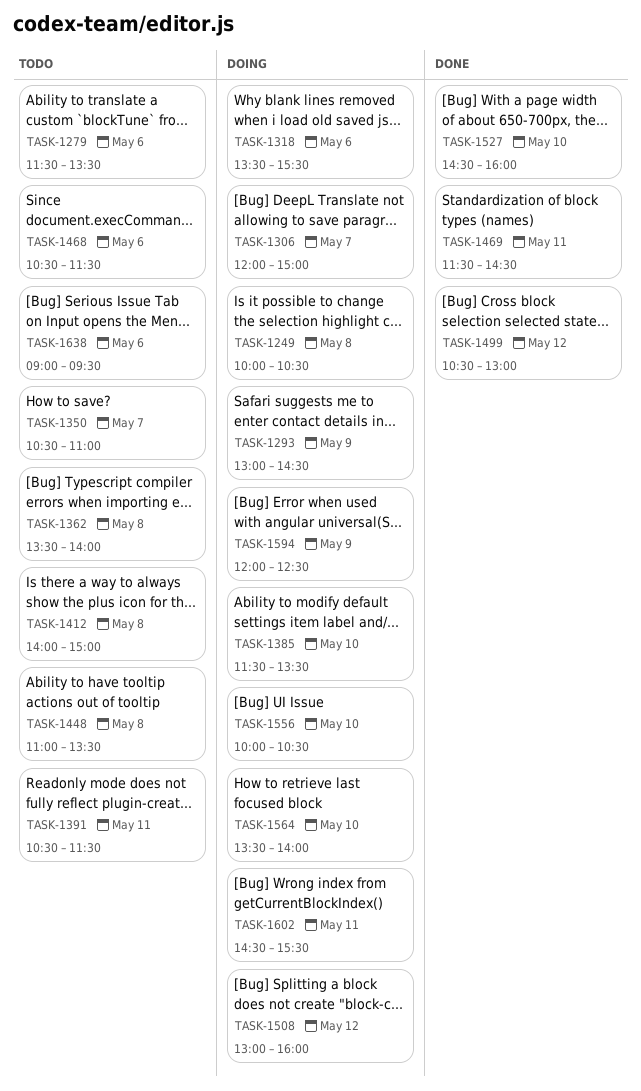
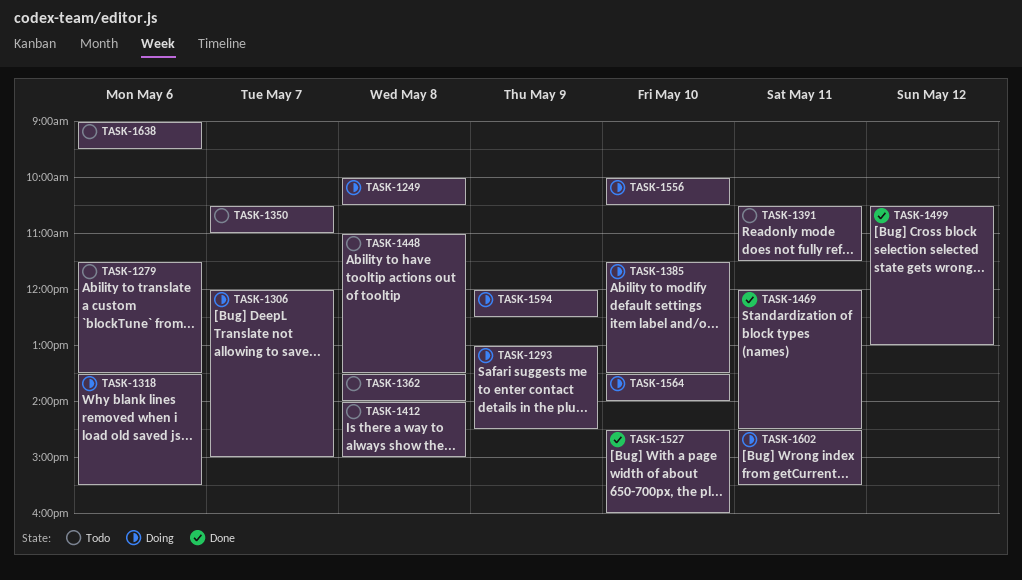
TASK-1468: present -> none
TASK-1469, begins: 11:30 -> 12:00
TASK-1508: present -> none

